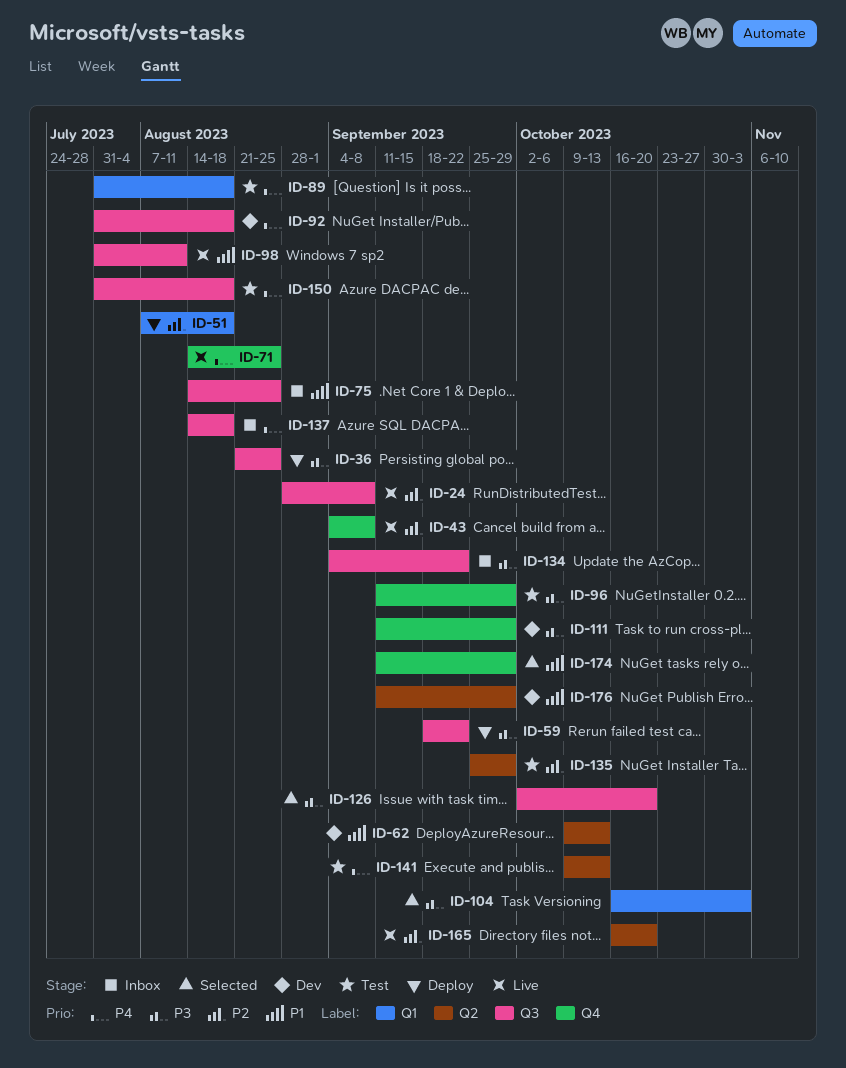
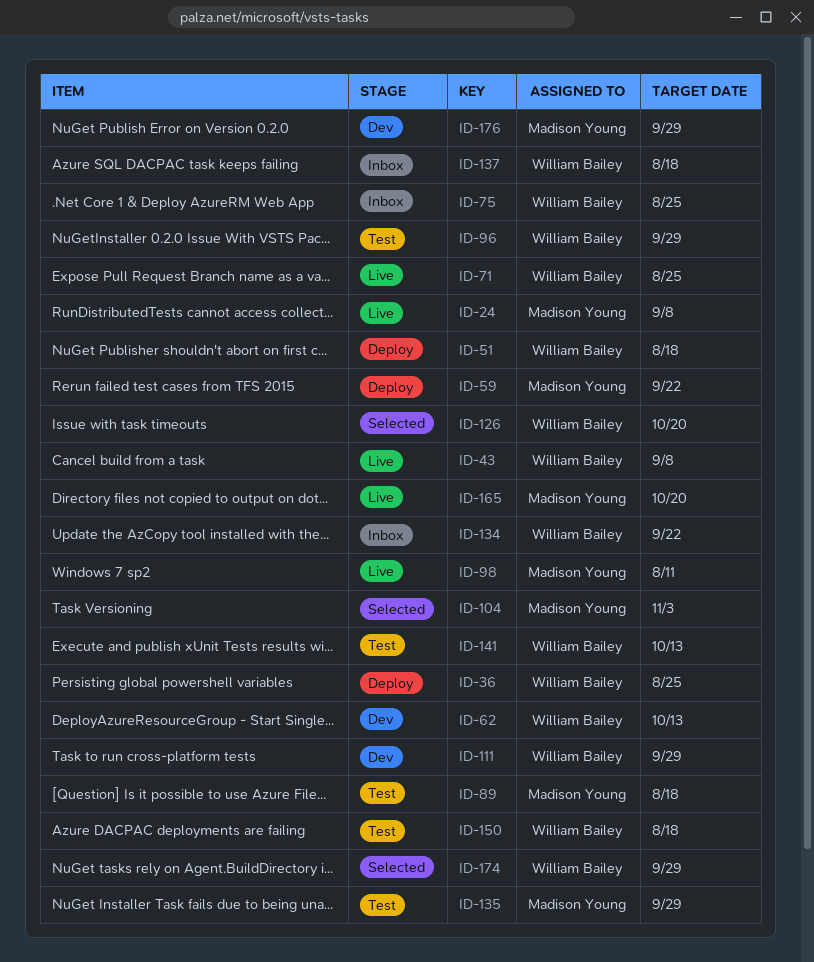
ID-92: present -> none

